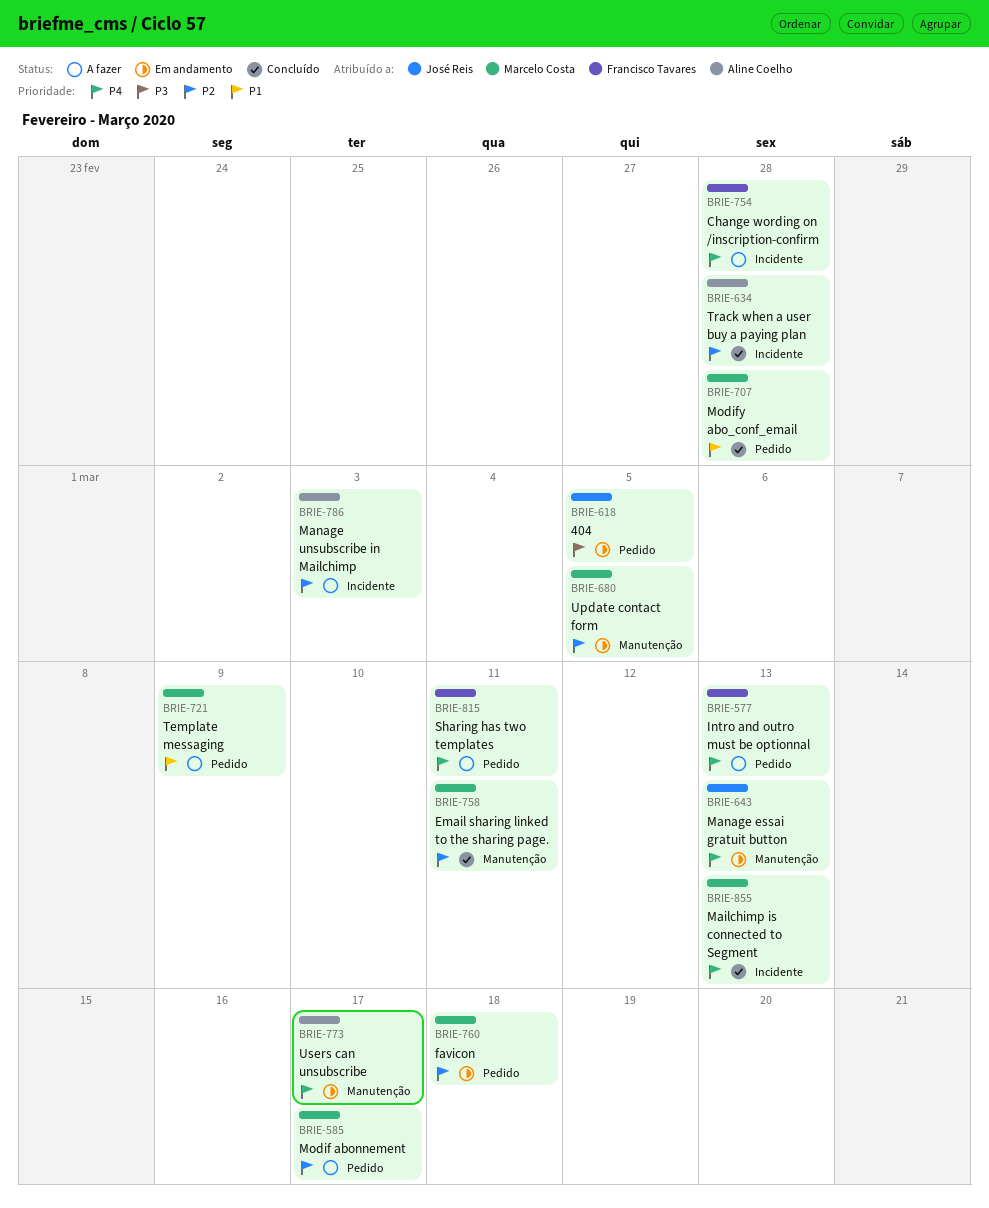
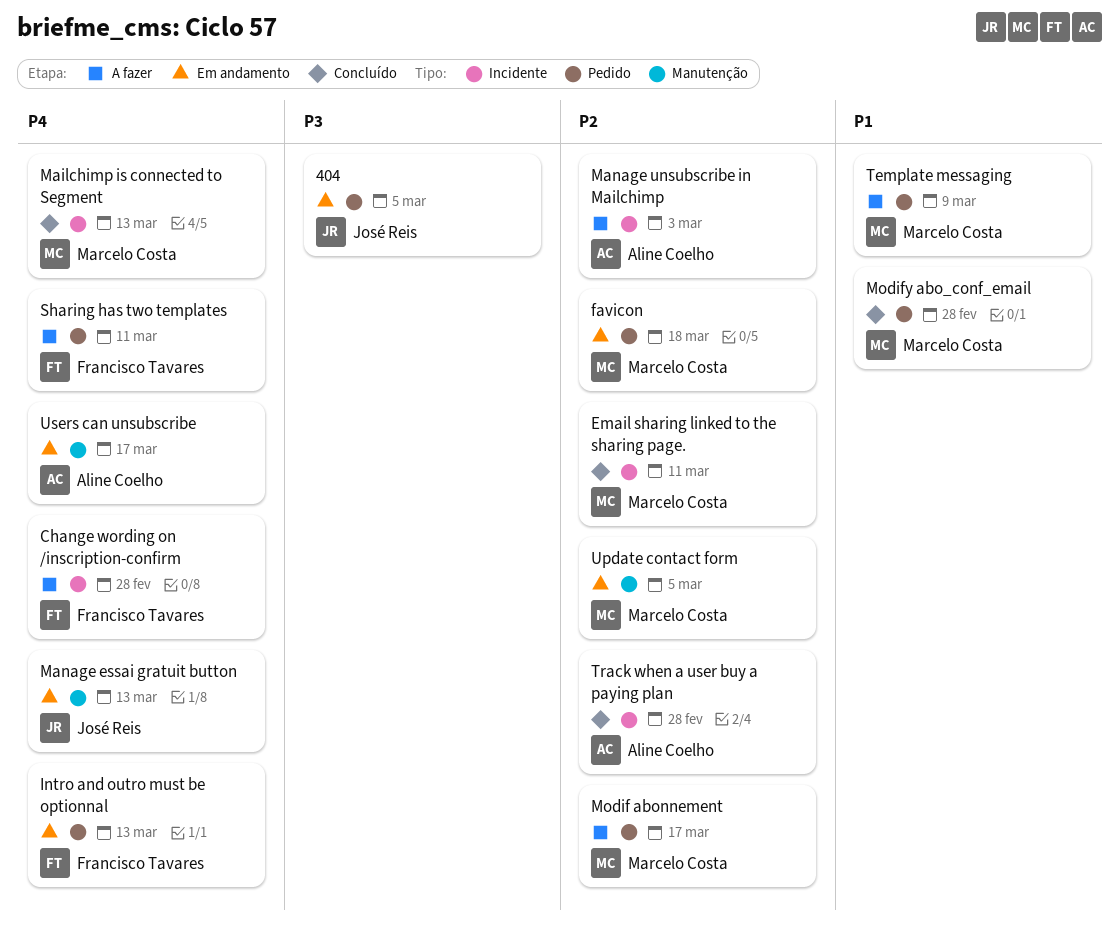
Email sharing linked to the sharing page., label: Manutenção -> Incidente
Intro and outro must be optionnal, status: A fazer -> Em andamento

